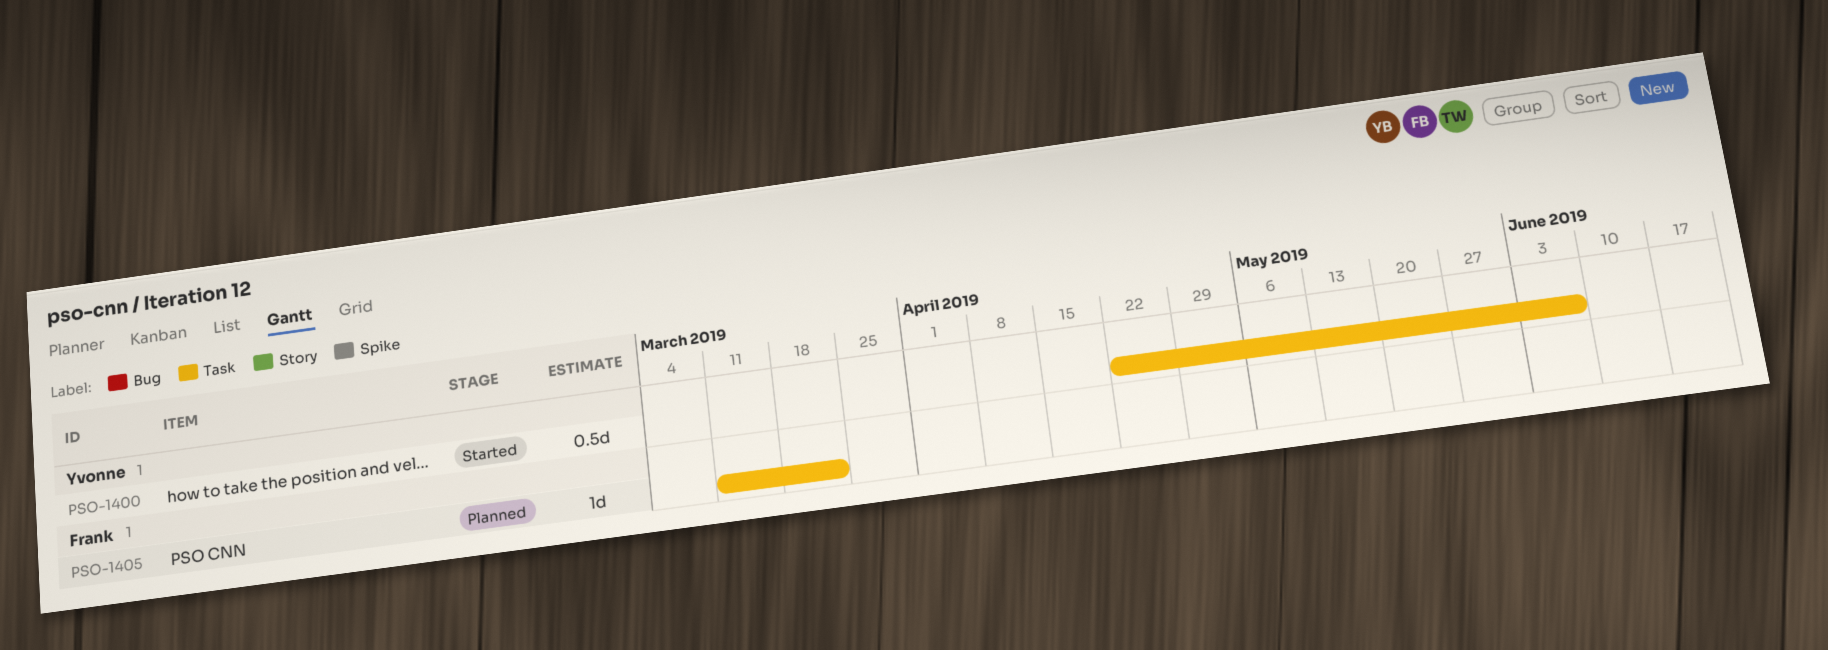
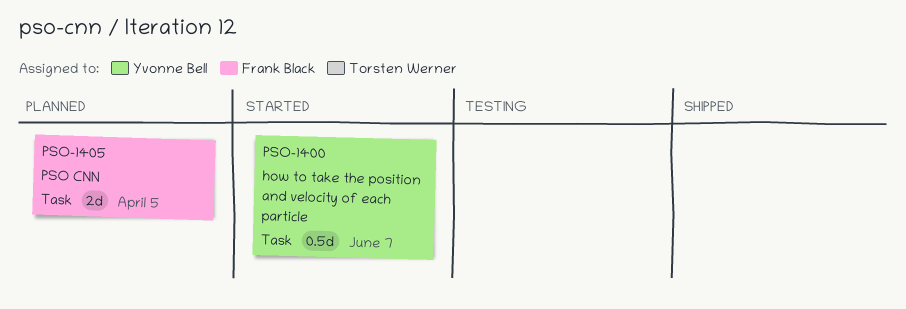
PSO-1405, estimate: 1d -> 2d
PSO-1405, due: Mar 22 -> Apr 5

